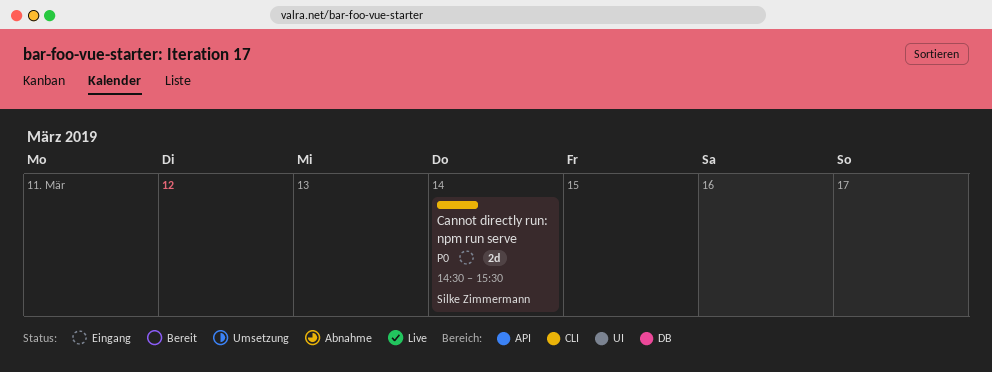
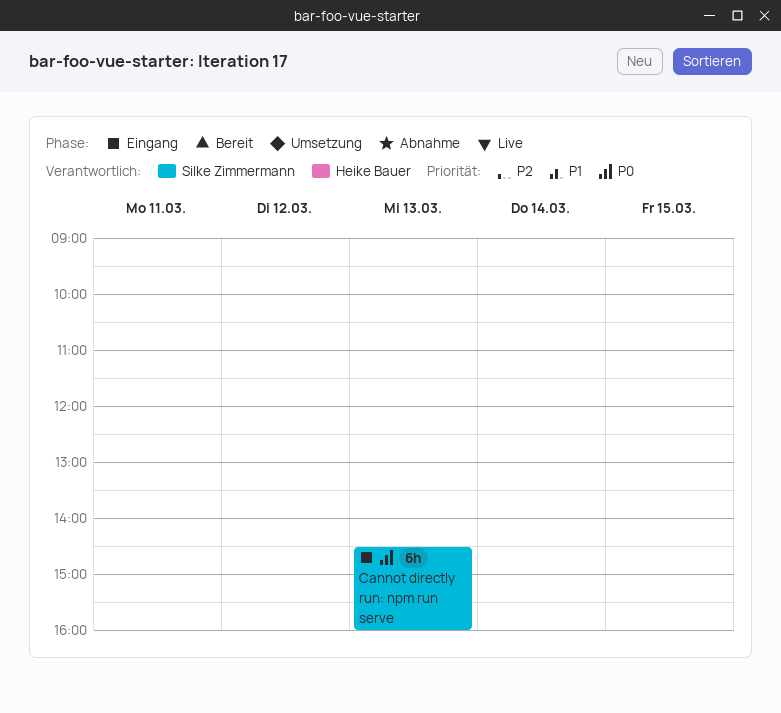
Cannot directly run: npm run serve, estimate: 2d -> 6h
Cannot directly run: npm run serve, day: Mar 14 -> Mar 13
Cannot directly run: npm run serve, ends: 15:30 -> 16:00

